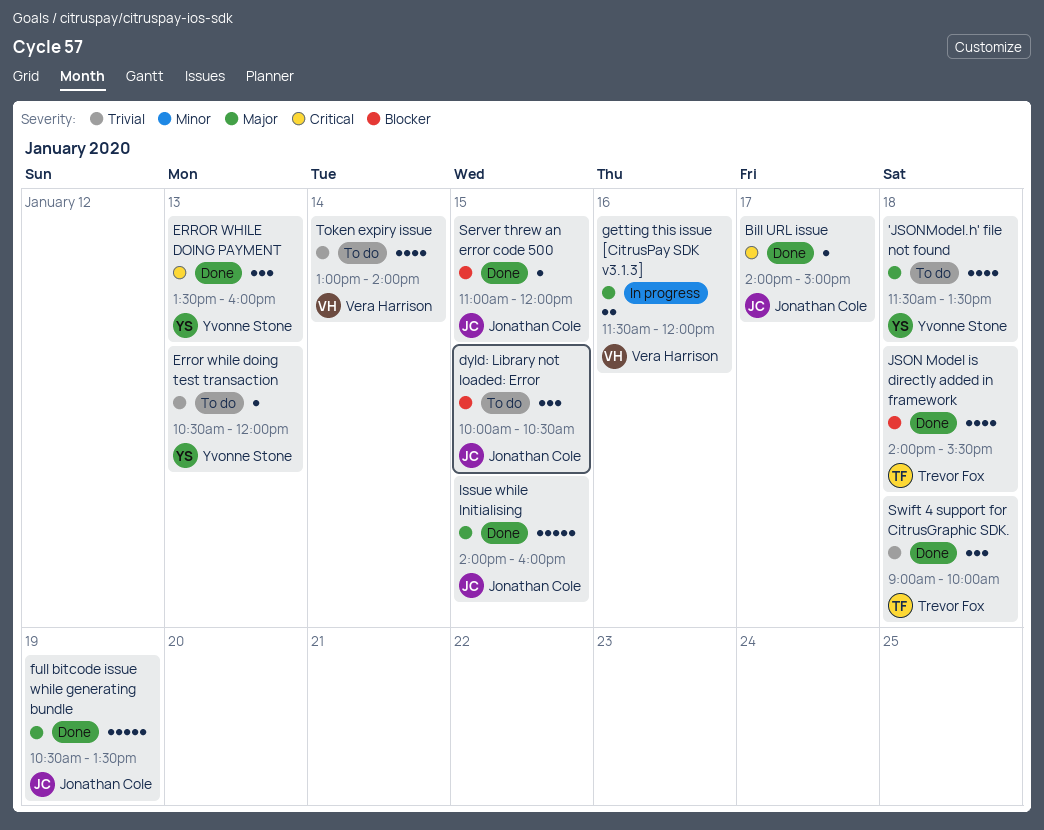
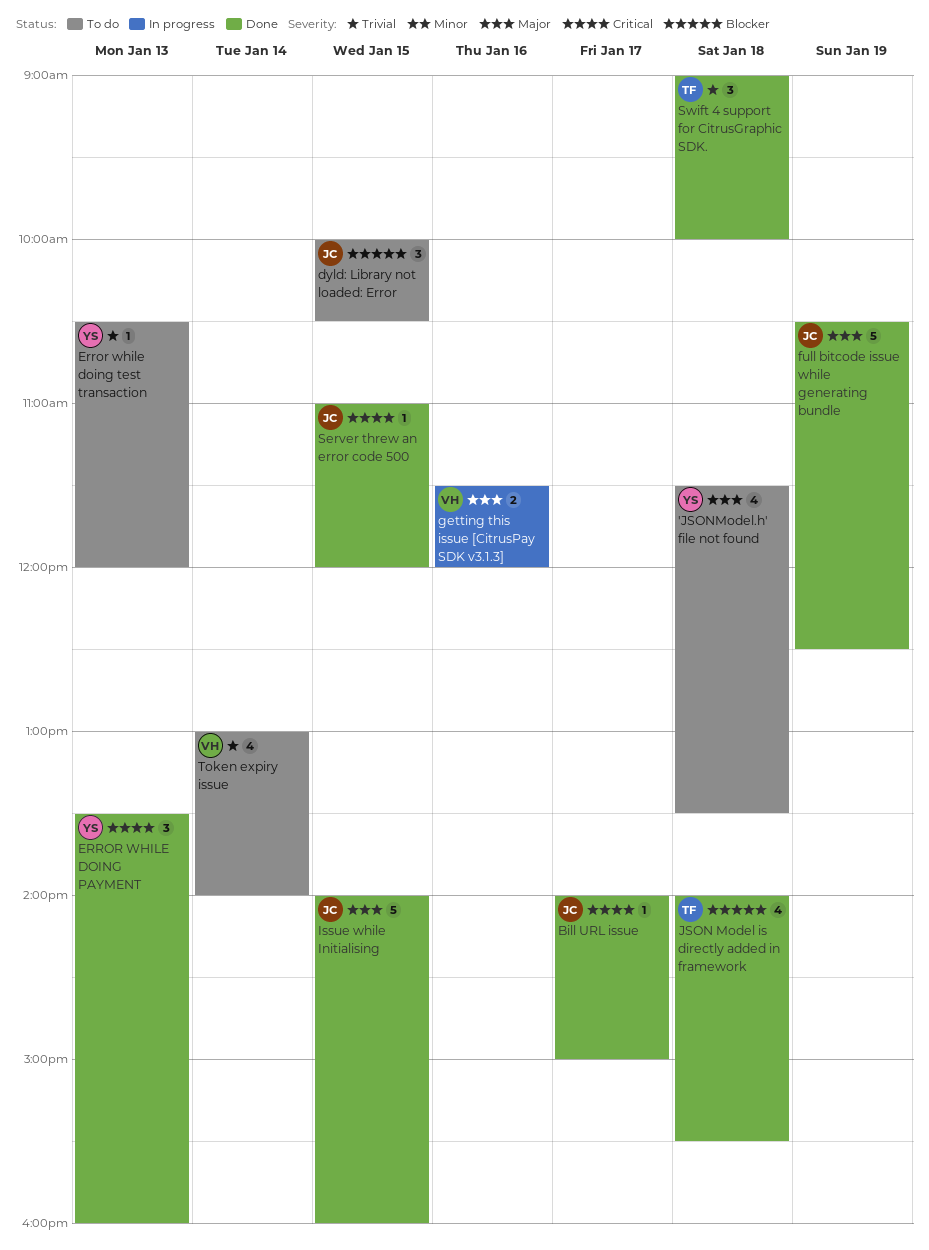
full bitcode issue while generating bundle, ends: 13:30 -> 12:30
Server threw an error code 500, priority: Blocker -> Critical

